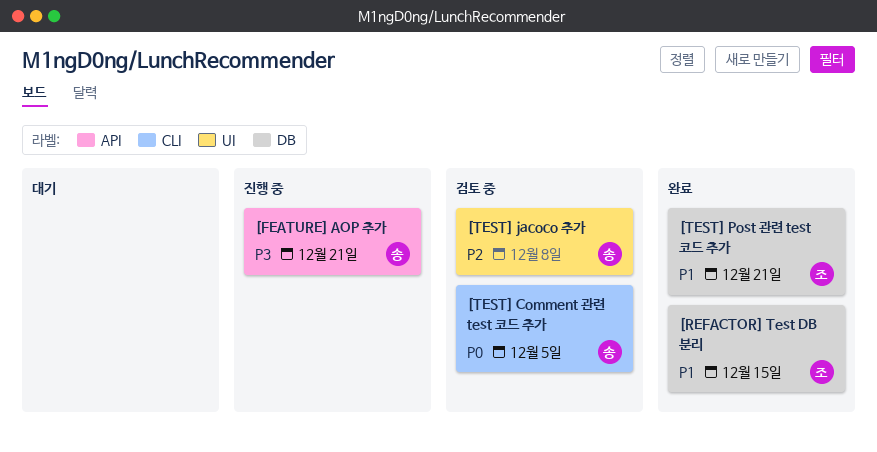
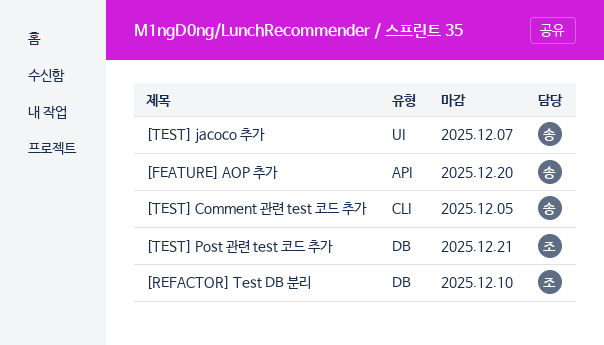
[FEATURE] AOP 추가, due: Dec 21 -> Dec 20
[REFACTOR] Test DB 분리, due: Dec 15 -> Dec 10
[TEST] jacoco 추가, due: Dec 8 -> Dec 7

